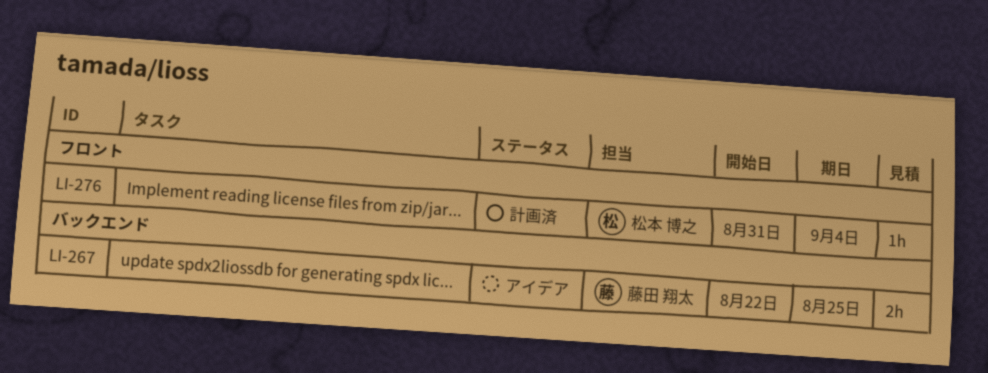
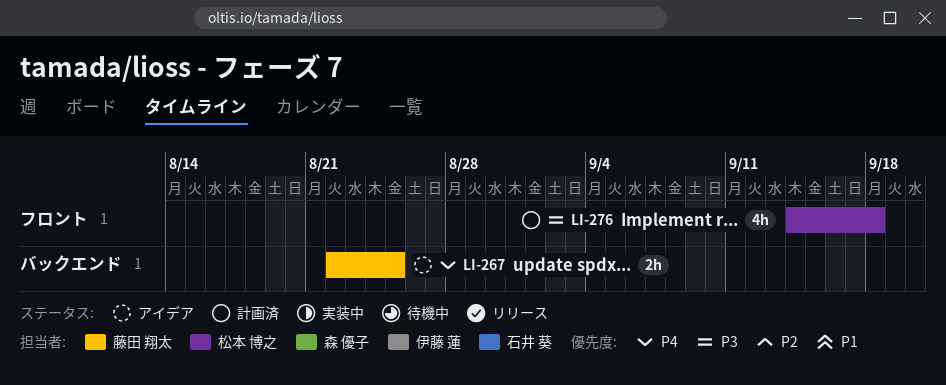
LI-276, estimate: 1h -> 4h
LI-276, start: Aug 31 -> Sep 14
LI-276, due: Sep 4 -> Sep 18

